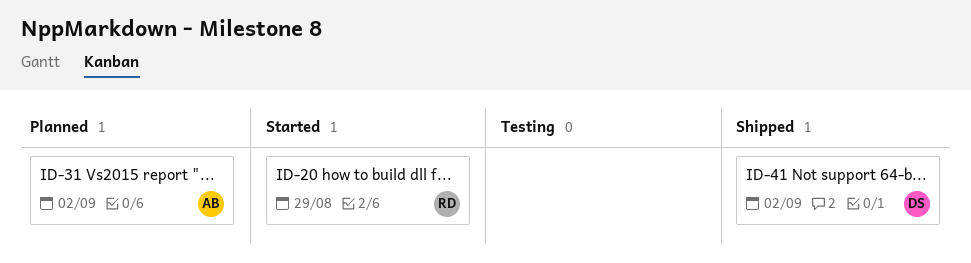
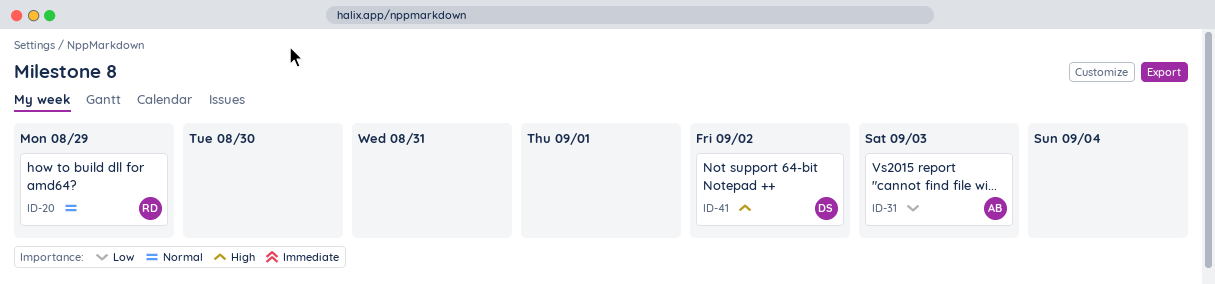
ID-31, due: Sep 2 -> Sep 3

